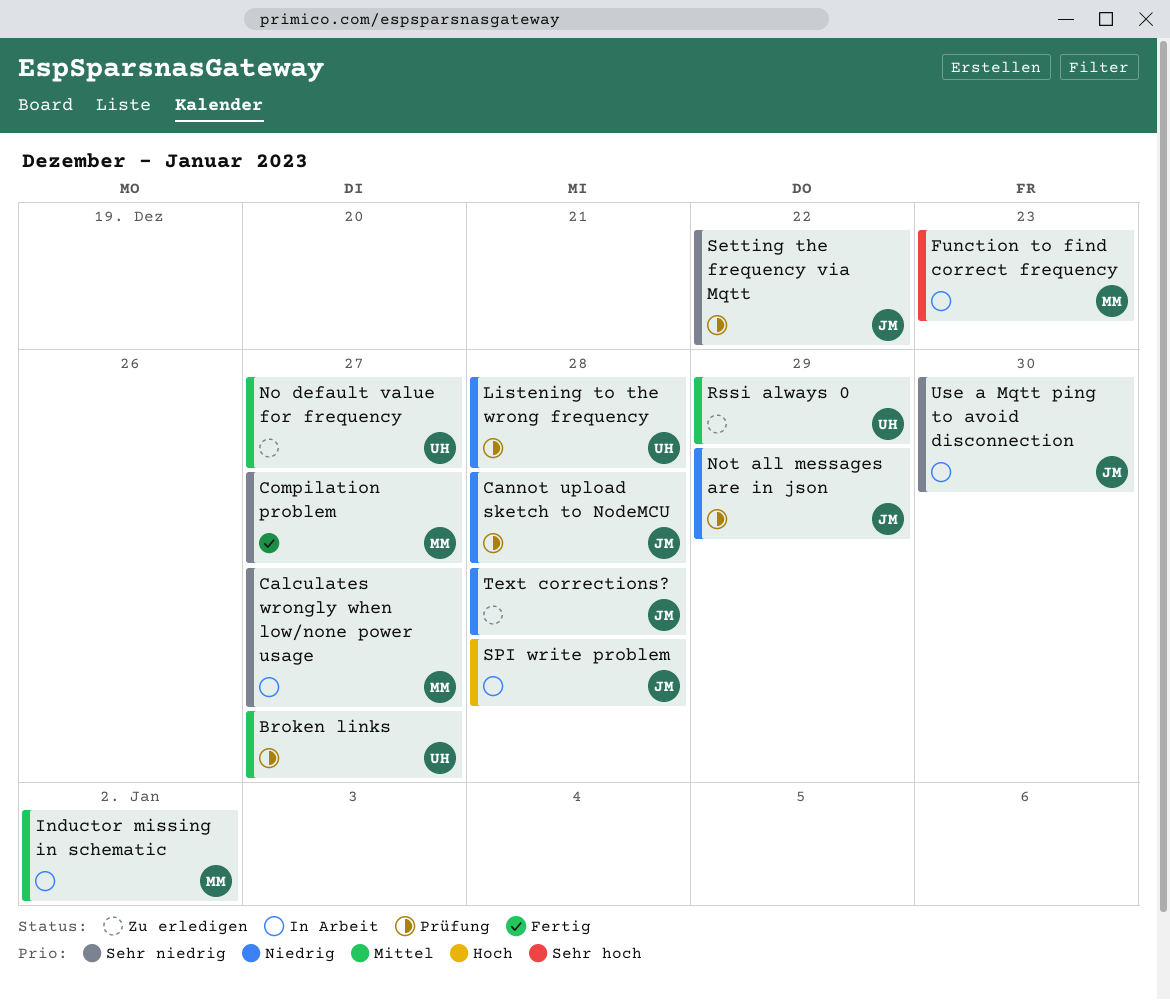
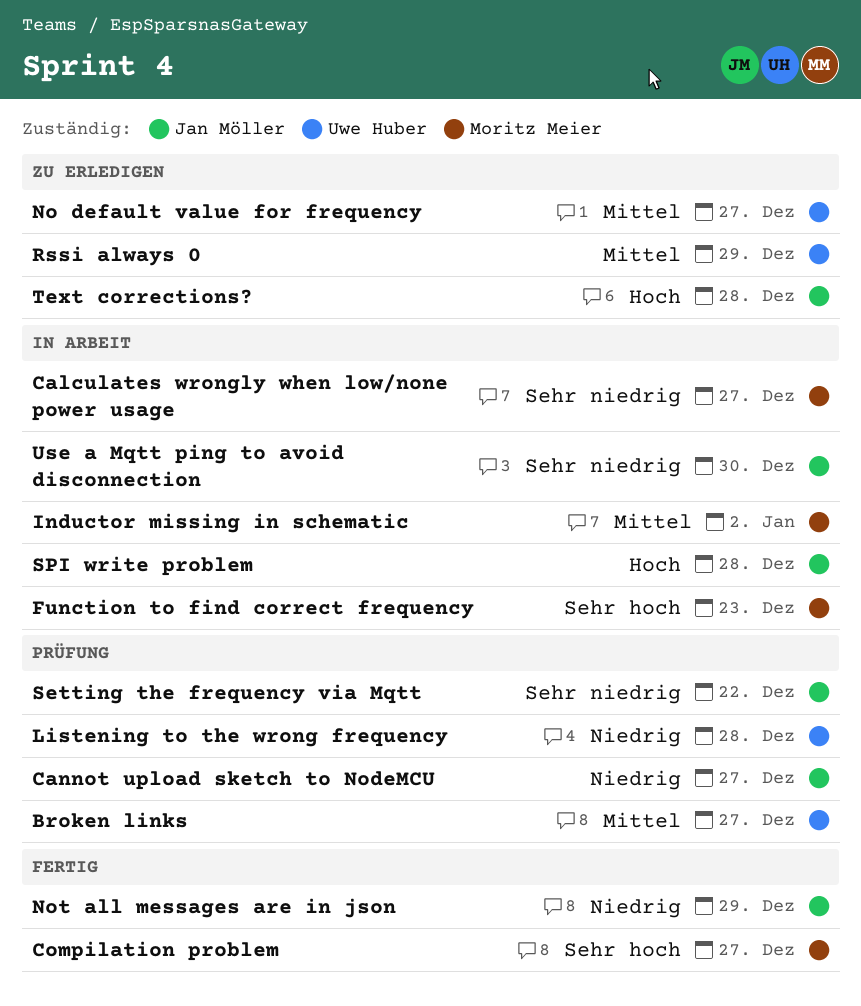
Cannot upload sketch to NodeMCU, due: Dec 28 -> Dec 27
Compilation problem, priority: Sehr niedrig -> Sehr hoch
Not all messages are in json, status: Prüfung -> Fertig
Text corrections?, priority: Niedrig -> Hoch

